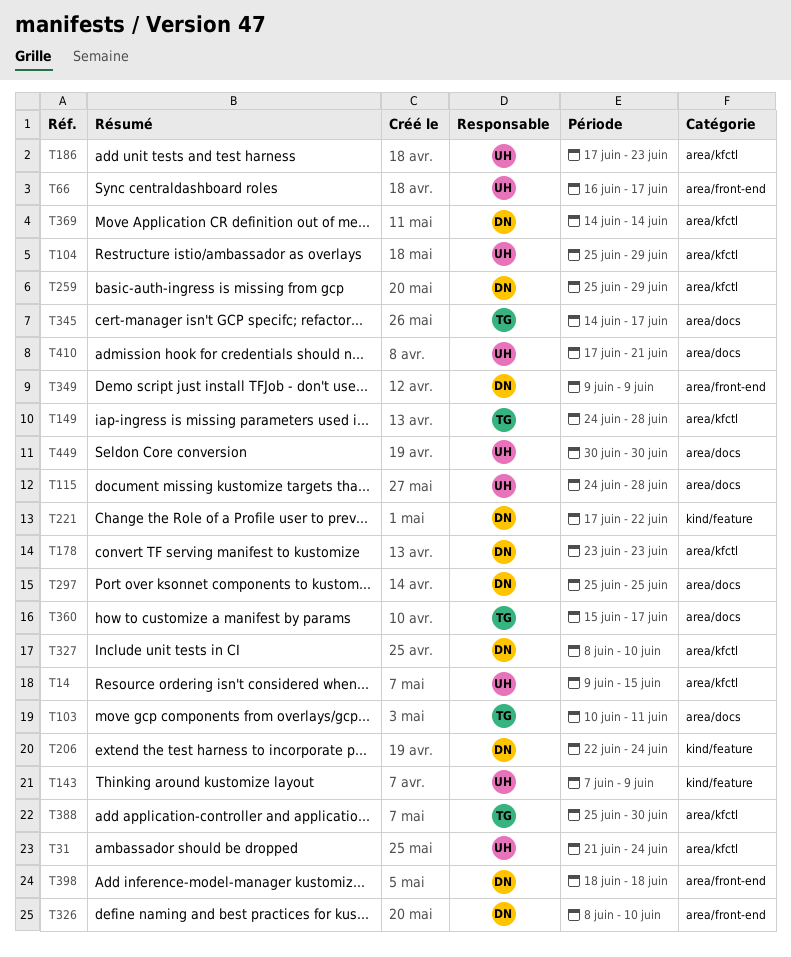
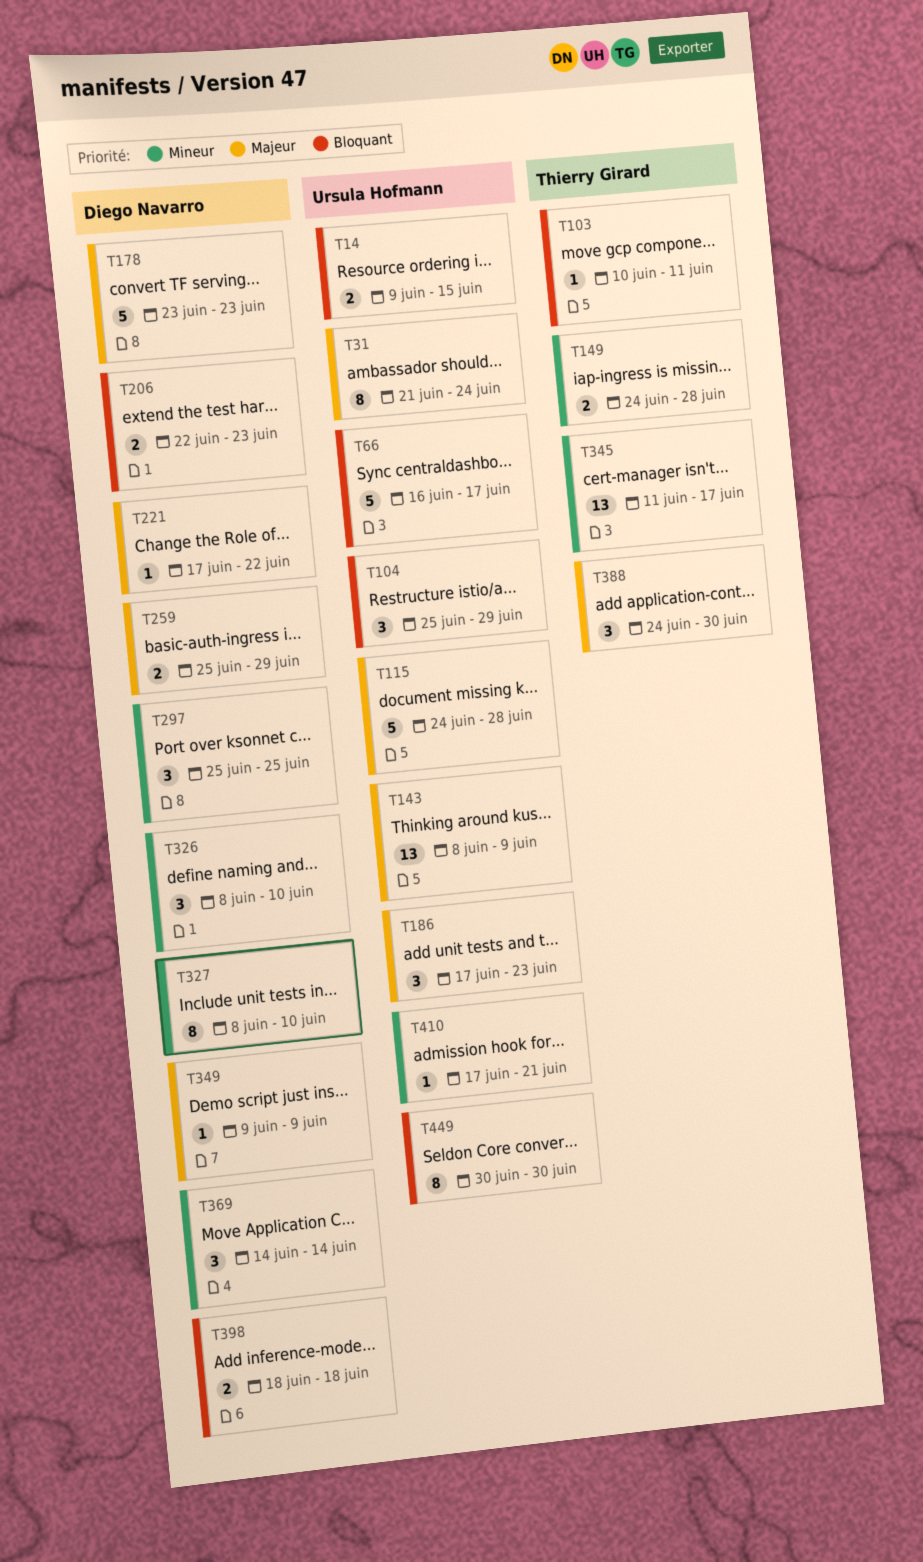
T143, start: Jun 7 -> Jun 8
T206, due: Jun 24 -> Jun 23
T345, start: Jun 14 -> Jun 11
T360: present -> none
T388, start: Jun 25 -> Jun 24

